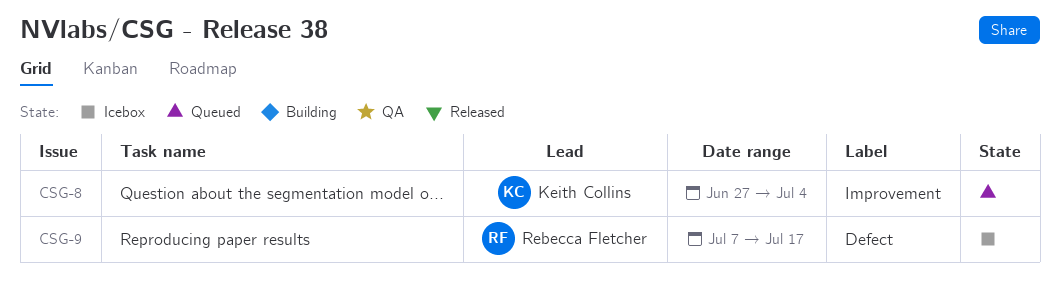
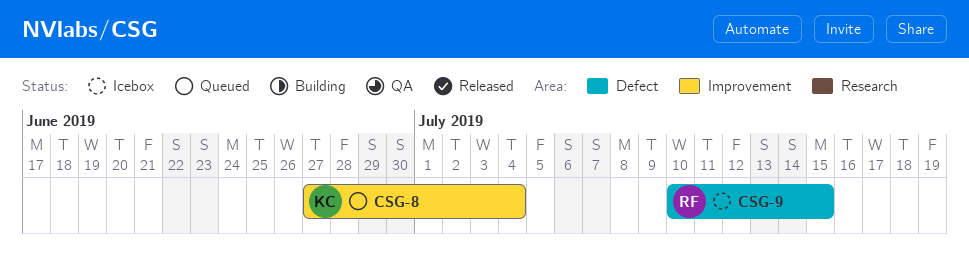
CSG-9, start: Jul 7 -> Jul 10
CSG-9, due: Jul 17 -> Jul 15

